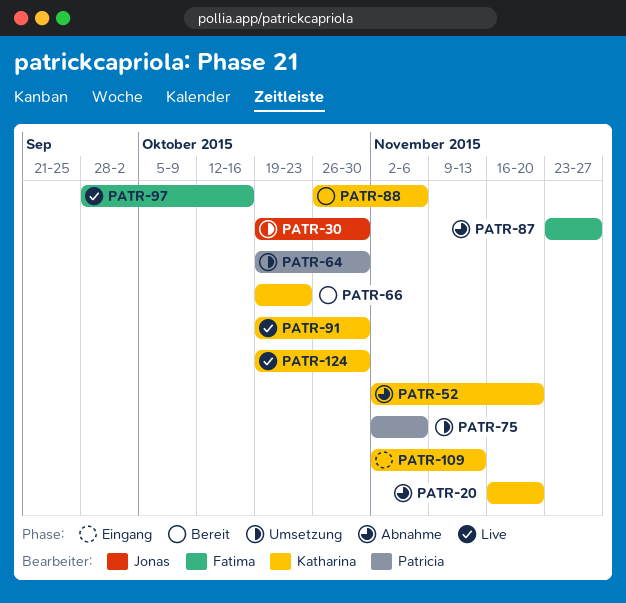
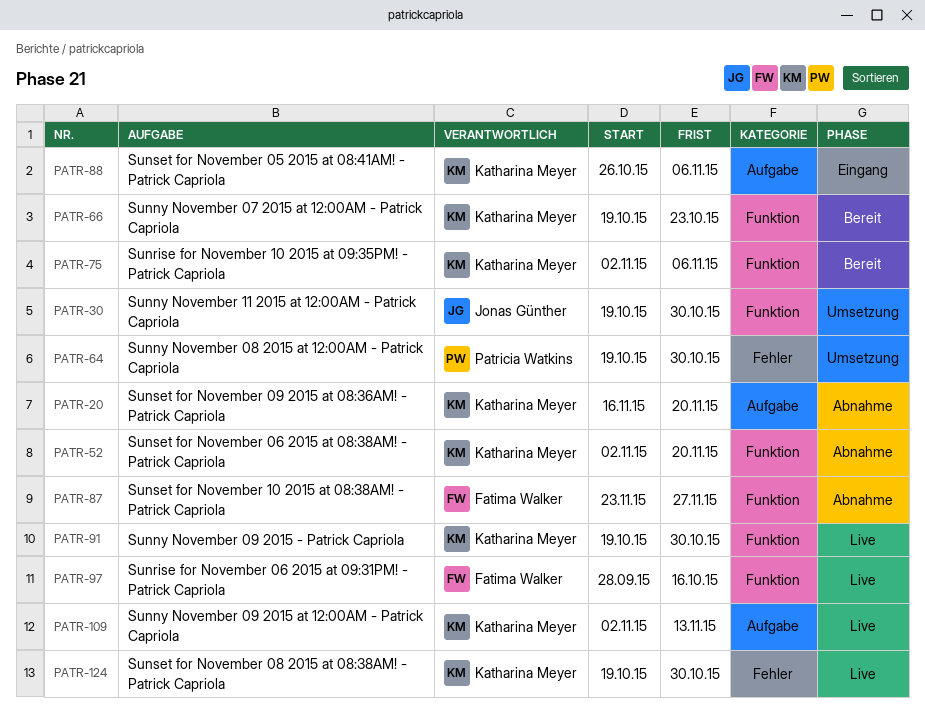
PATR-75, status: Umsetzung -> Bereit
PATR-75, owner: Patricia Watkins -> Katharina Meyer
PATR-88, status: Bereit -> Eingang
PATR-109, status: Eingang -> Live

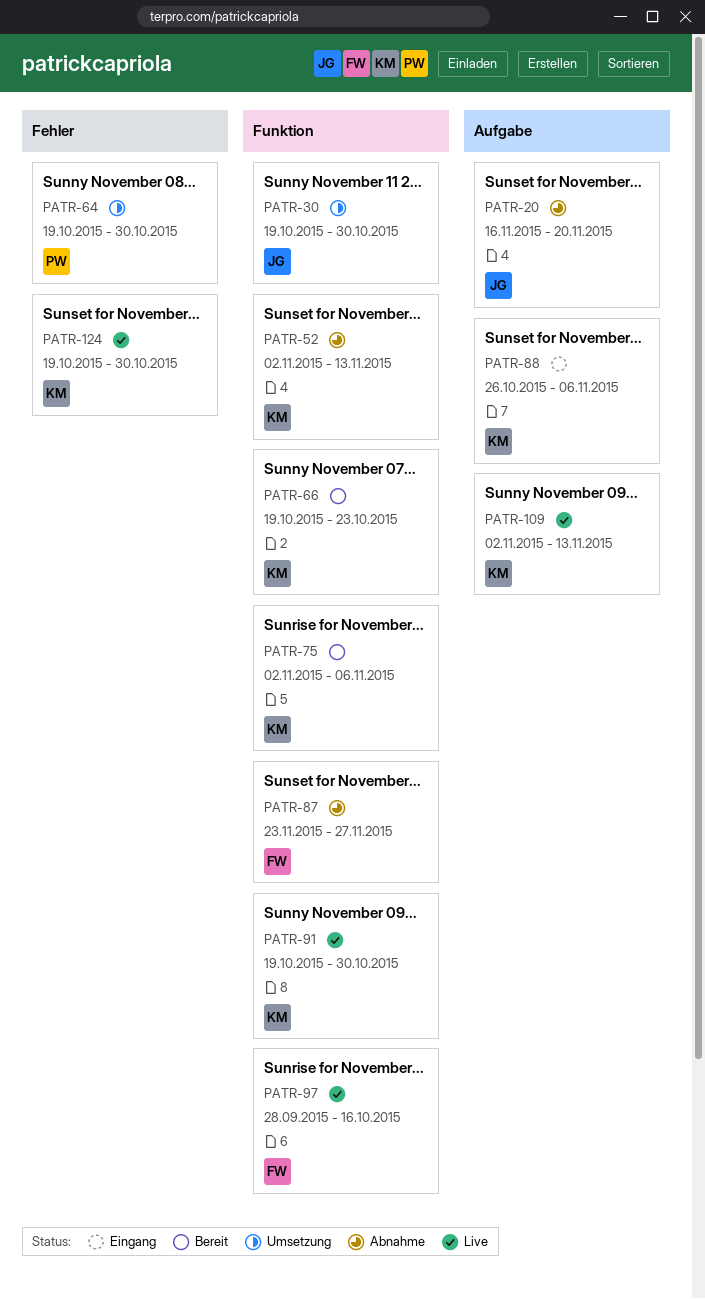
PATR-20, owner: Katharina Meyer -> Jonas Günther
PATR-52, due: Nov 20 -> Nov 13

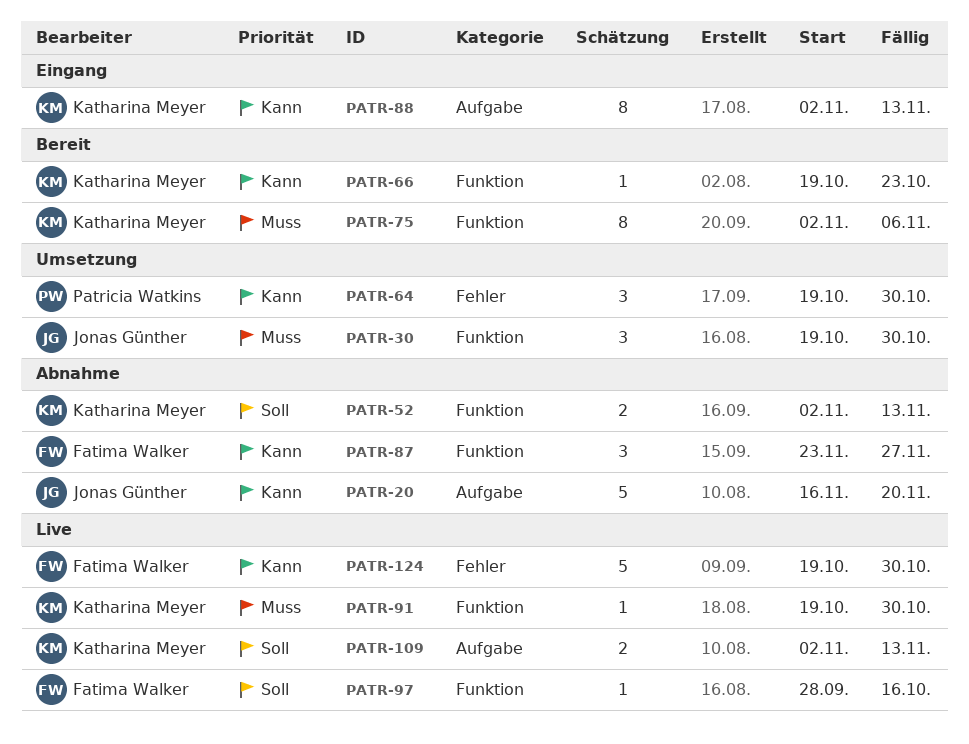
PATR-88, start: Oct 26 -> Nov 2
PATR-88, due: Nov 6 -> Nov 13
PATR-124, owner: Katharina Meyer -> Fatima Walker

